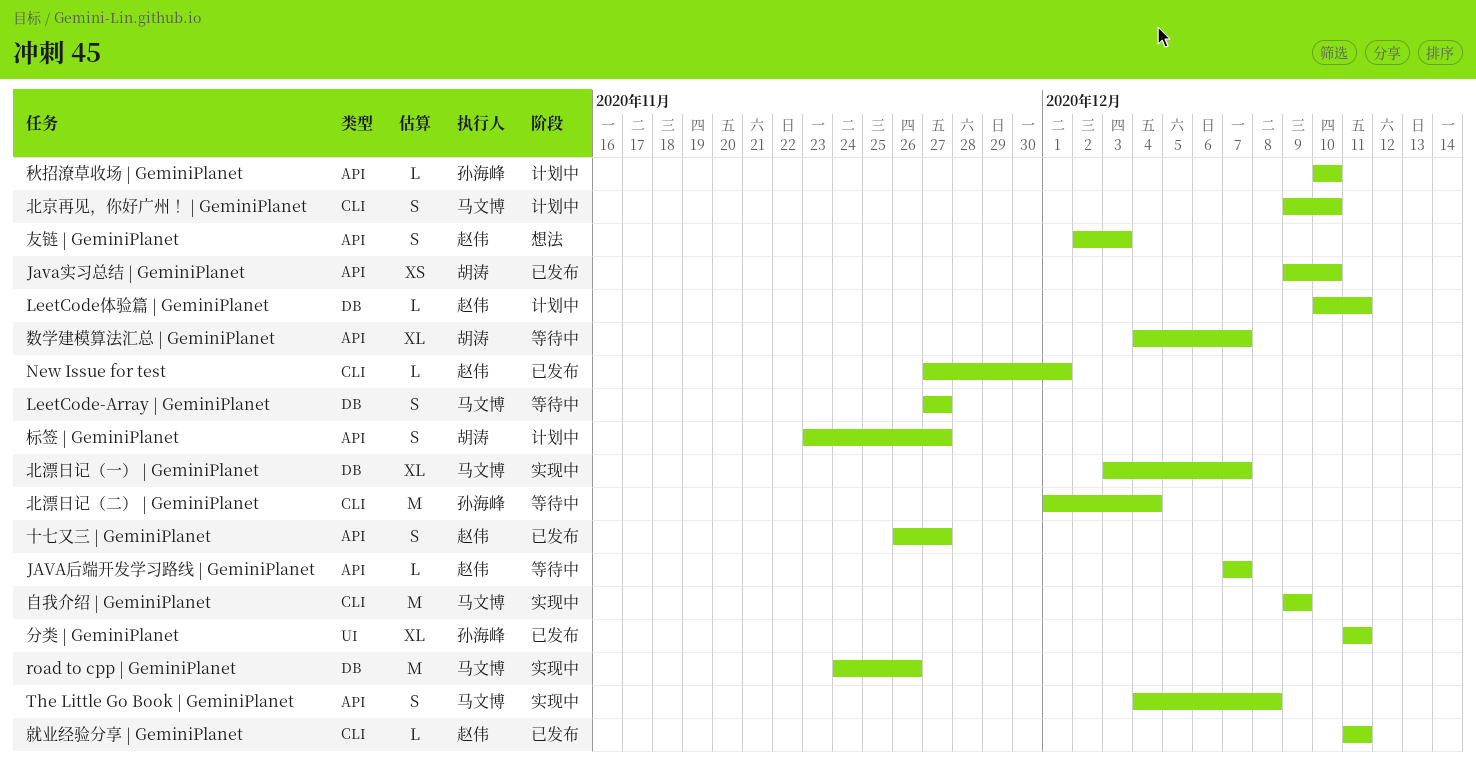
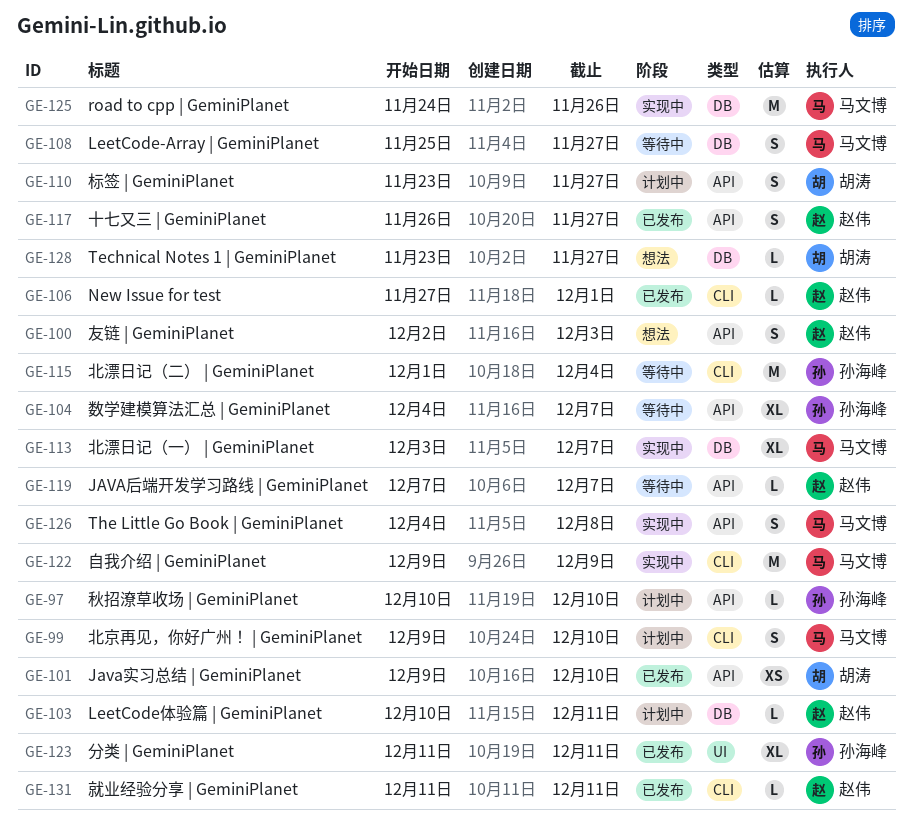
LeetCode-Array | GeminiPlanet, start: Nov 27 -> Nov 25
Technical Notes 1 | GeminiPlanet: none -> present
数学建模算法汇总 | GeminiPlanet, owner: 胡涛 -> 孙海峰

